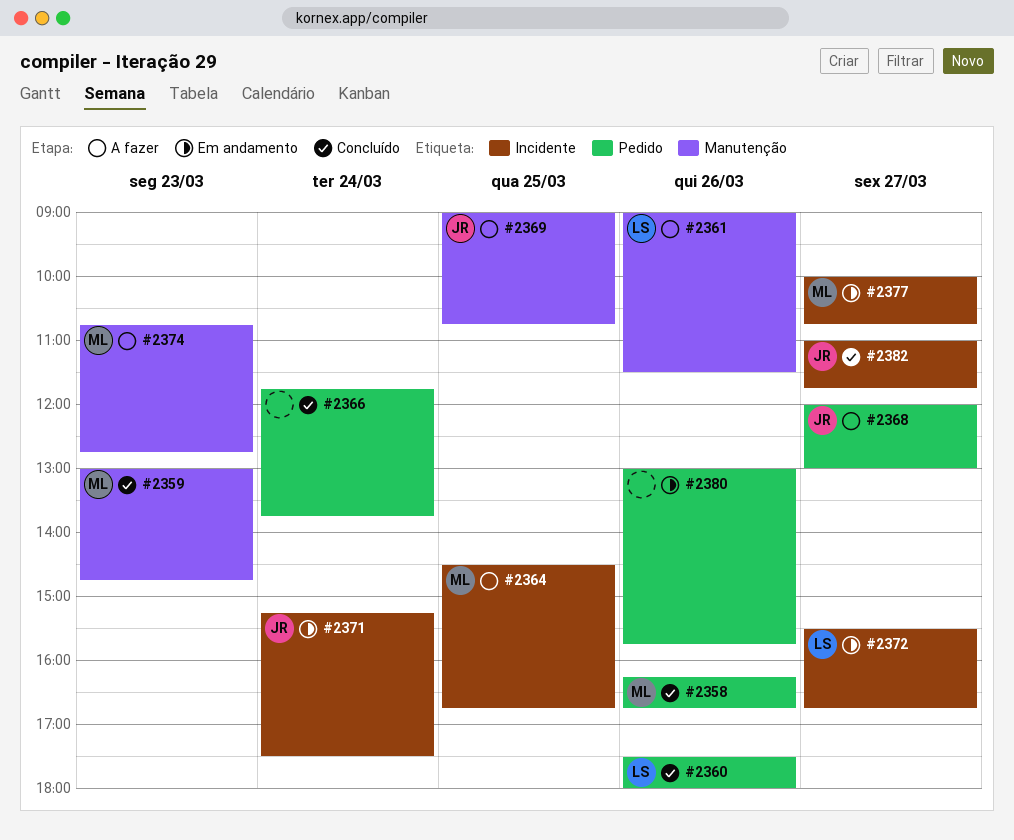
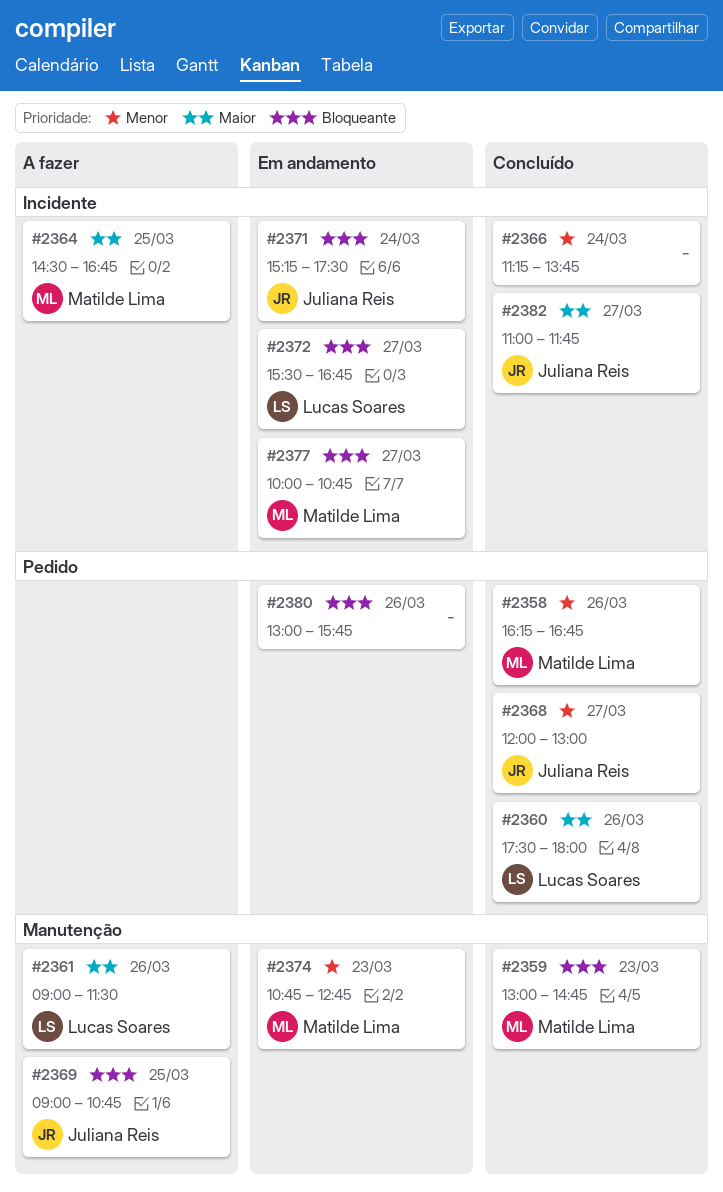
#2366, label: Pedido -> Incidente
#2366, begins: 11:45 -> 11:15
#2368, status: A fazer -> Concluído
#2374, status: A fazer -> Em andamento

